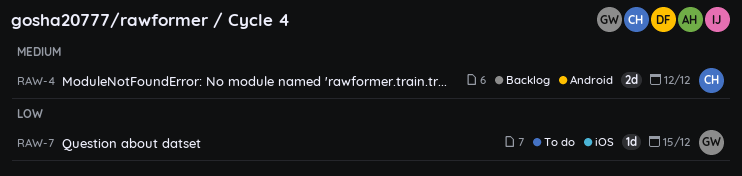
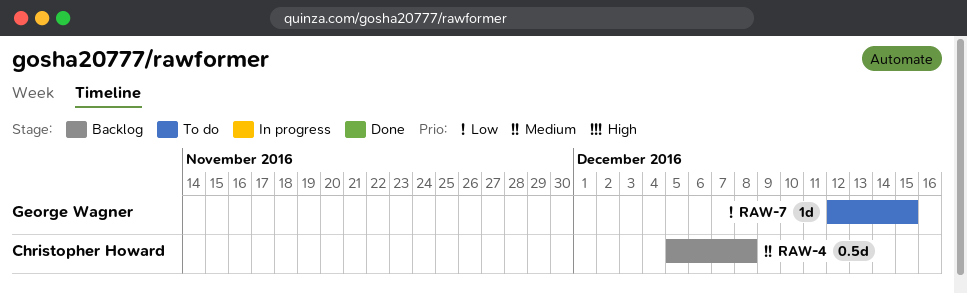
RAW-4, estimate: 2d -> 0.5d
RAW-4, due: Dec 12 -> Dec 8

